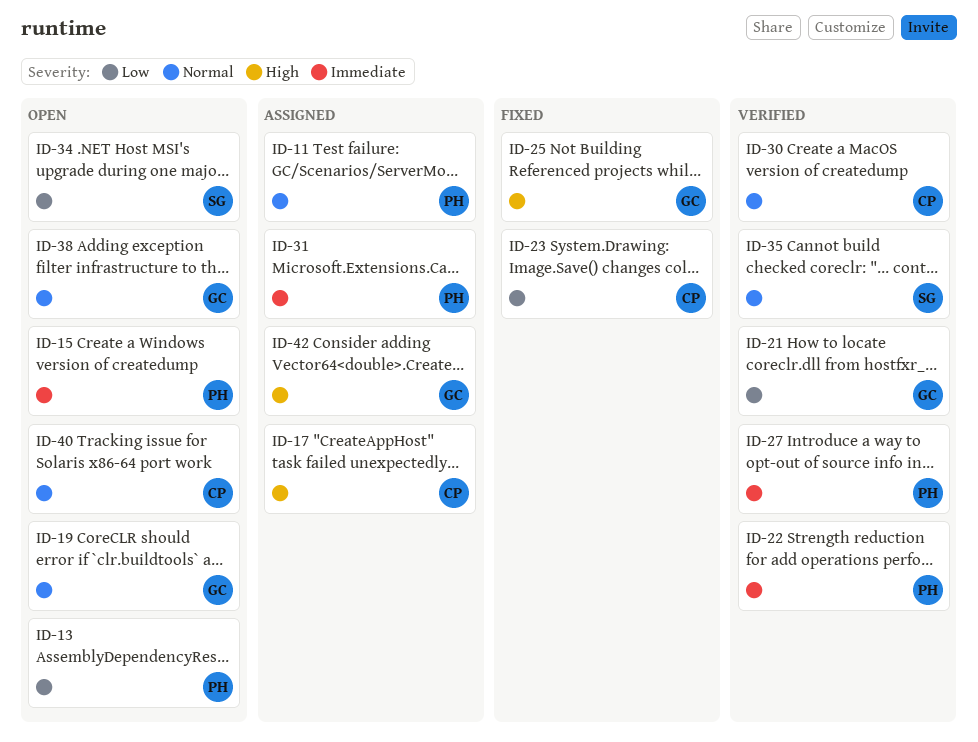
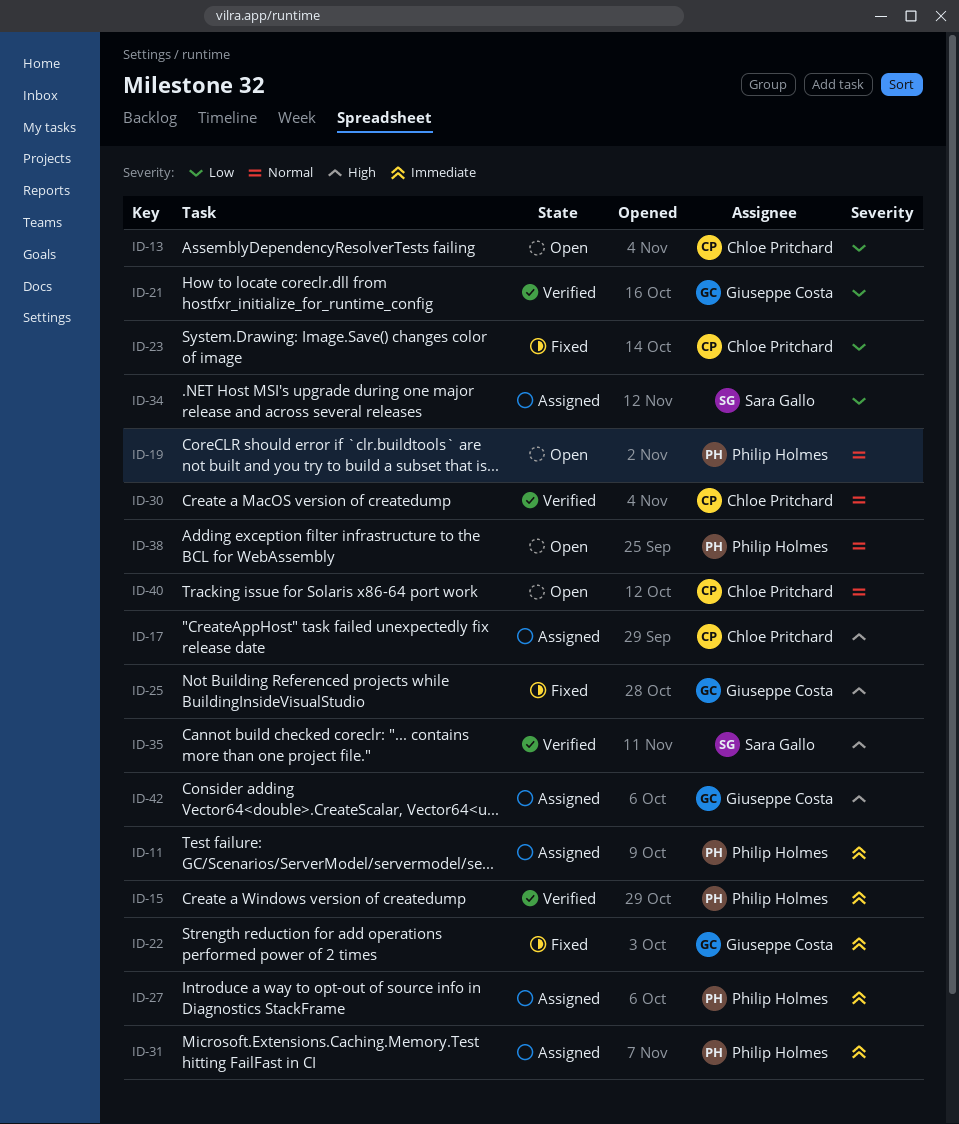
ID-11, priority: Normal -> Immediate
ID-13, owner: Philip Holmes -> Chloe Pritchard
ID-15, status: Open -> Verified
ID-19, owner: Giuseppe Costa -> Philip Holmes
ID-22, status: Verified -> Fixed
ID-22, owner: Philip Holmes -> Giuseppe Costa
ID-27, status: Verified -> Assigned
ID-34, status: Open -> Assigned
ID-35, priority: Normal -> High
ID-38, owner: Giuseppe Costa -> Philip Holmes

